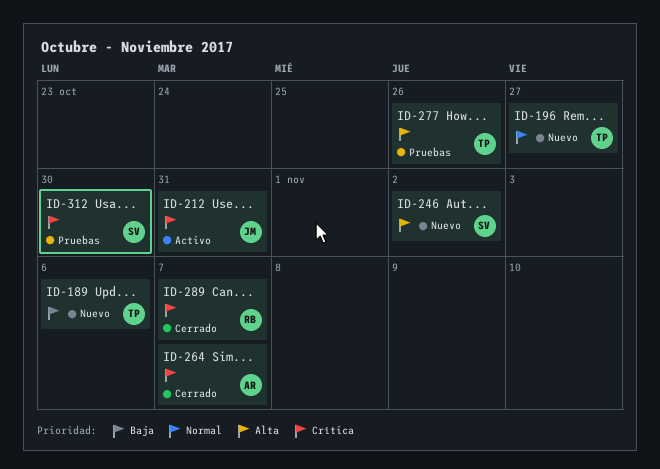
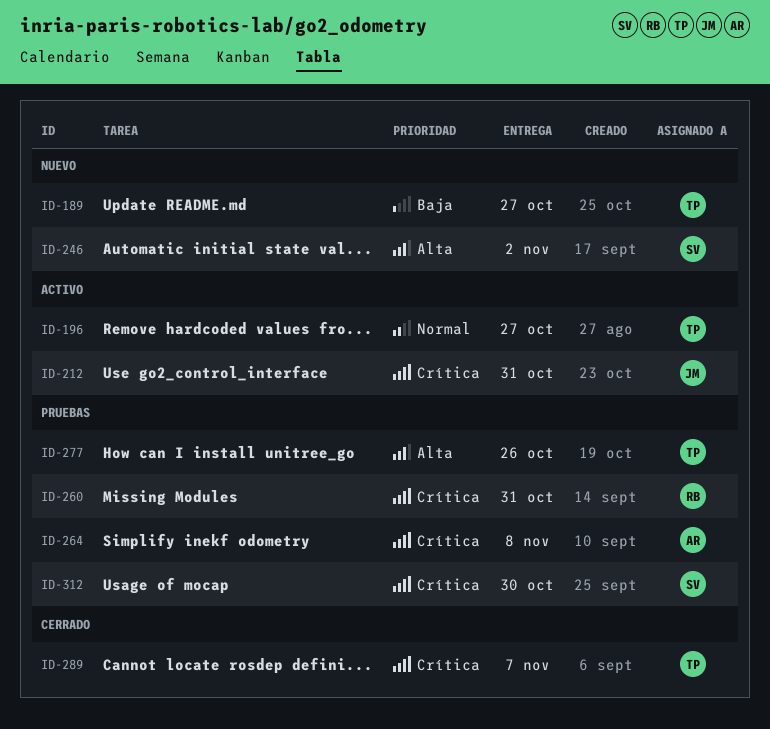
ID-189, due: Nov 6 -> Oct 27
ID-196, status: Nuevo -> Activo
ID-260: none -> present
ID-264, status: Cerrado -> Pruebas
ID-264, due: Nov 7 -> Nov 8
ID-289, owner: RB -> TP

